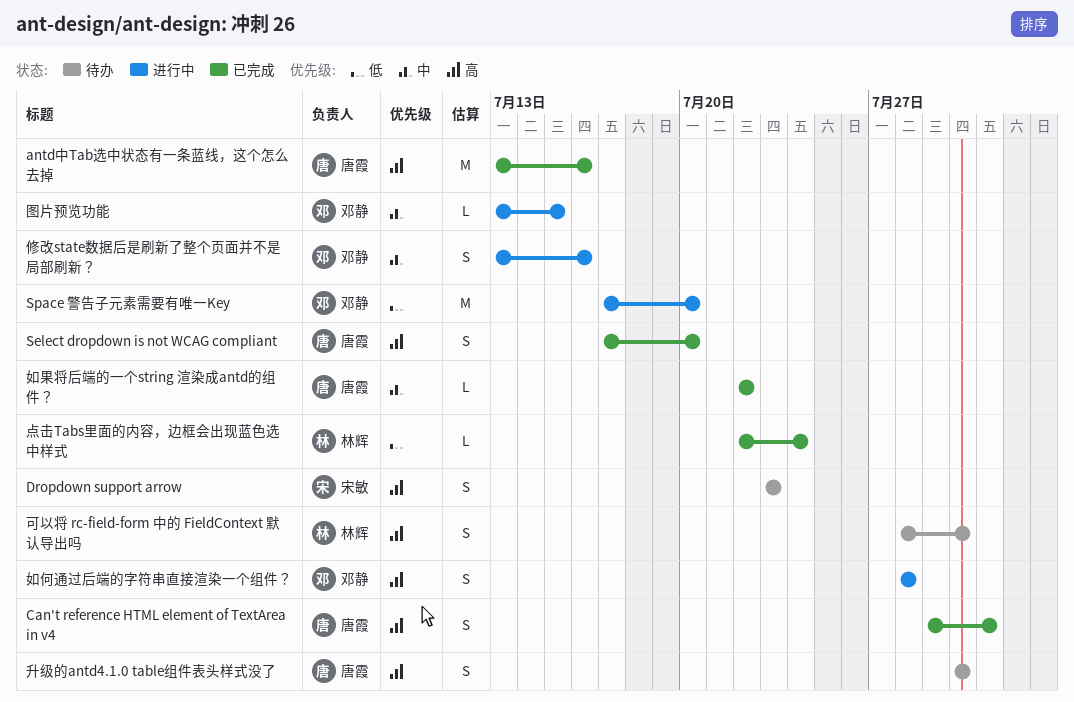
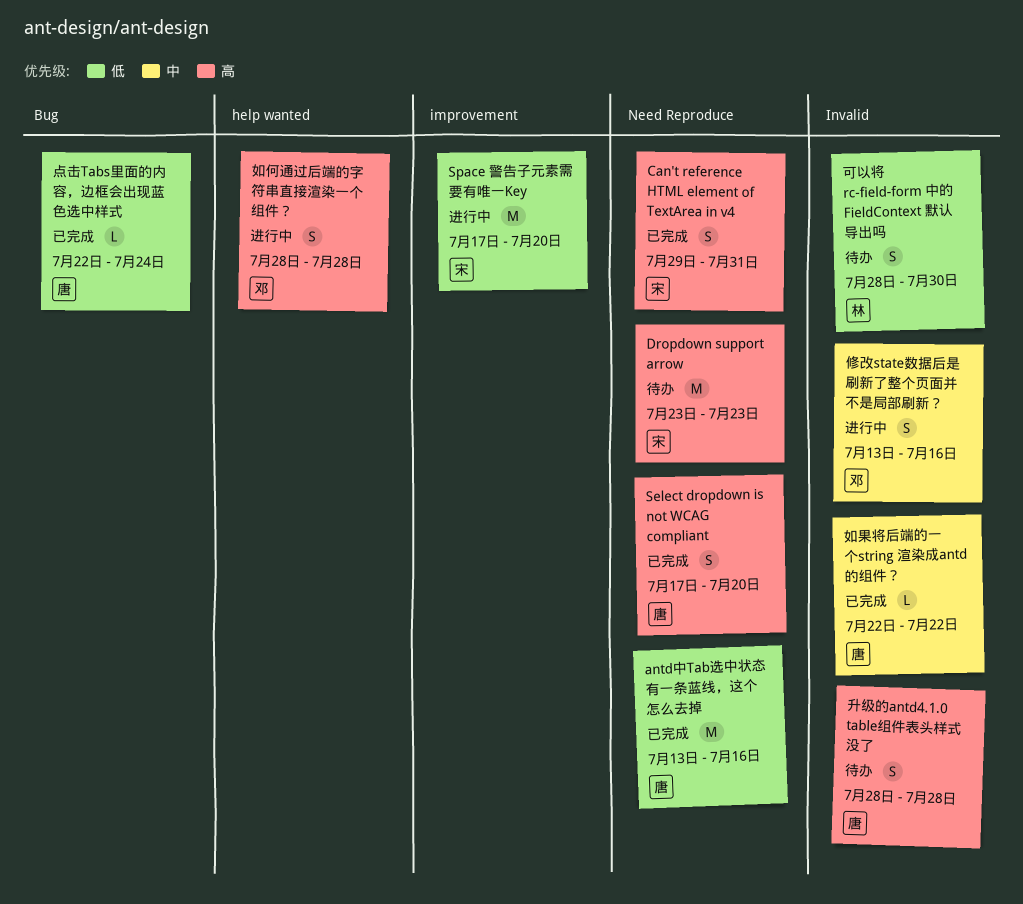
antd中Tab选中状态有一条蓝线，这个怎么去掉, priority: 高 -> 低
Can't reference HTML element of TextArea in v4, owner: 唐霞 -> 宋敏
Dropdown support arrow, estimate: S -> M
Space 警告子元素需要有唯一Key, owner: 邓静 -> 宋敏
升级的antd4.1.0 table组件表头样式没了, start: Jul 30 -> Jul 28
升级的antd4.1.0 table组件表头样式没了, due: Jul 30 -> Jul 28
可以将 rc-field-form 中的 FieldContext 默认导出吗, priority: 高 -> 低
图片预览功能: present -> none
点击Tabs里面的内容，边框会出现蓝色选中样式, owner: 林辉 -> 唐霞

